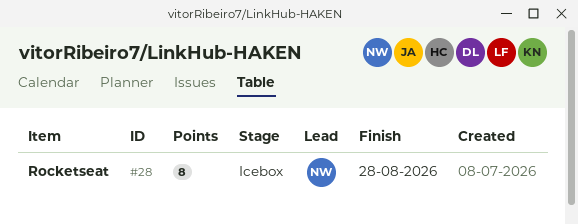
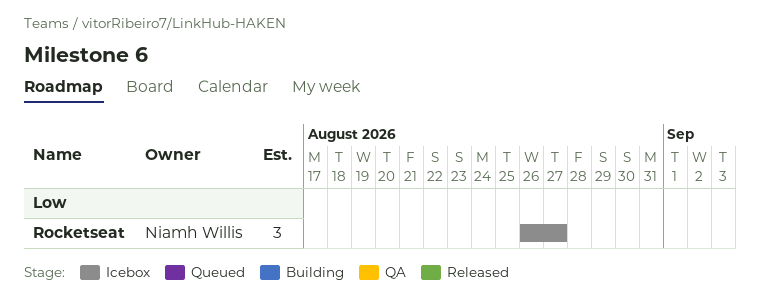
Rocketseat, estimate: 8 -> 3
Rocketseat, due: Aug 28 -> Aug 27

